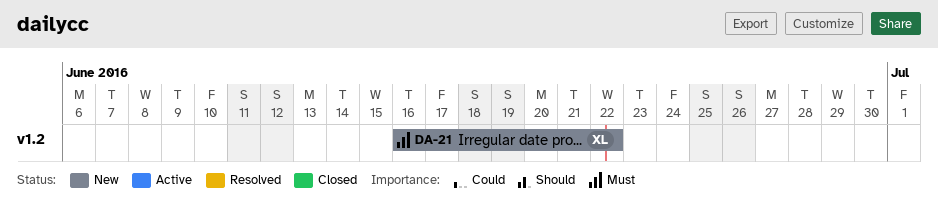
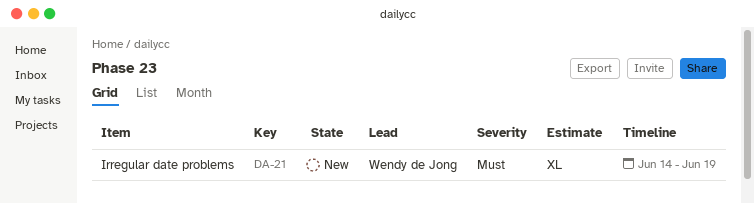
DA-21, start: Jun 16 -> Jun 14
DA-21, due: Jun 22 -> Jun 19

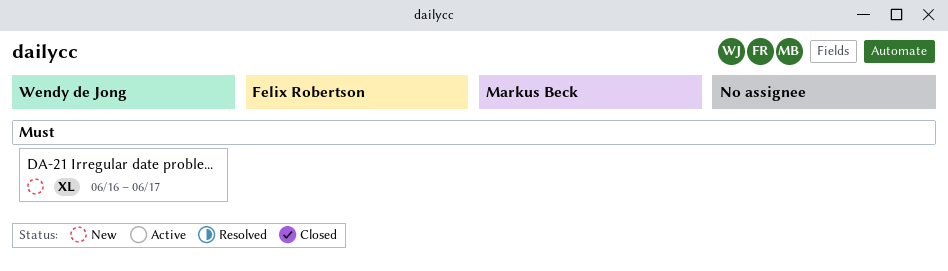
DA-21, start: Jun 14 -> Jun 16
DA-21, due: Jun 19 -> Jun 17

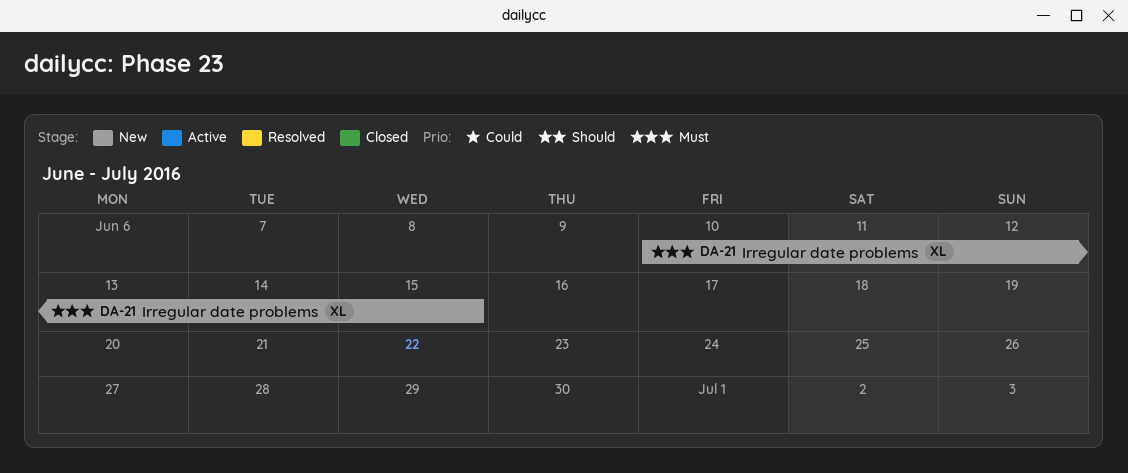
DA-21, start: Jun 16 -> Jun 10
DA-21, due: Jun 17 -> Jun 15

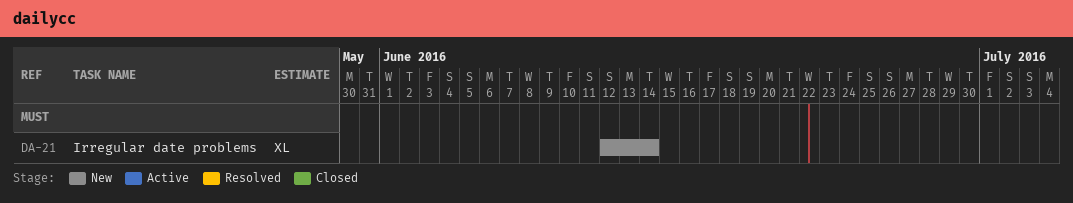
DA-21, start: Jun 10 -> Jun 12
DA-21, due: Jun 15 -> Jun 14

